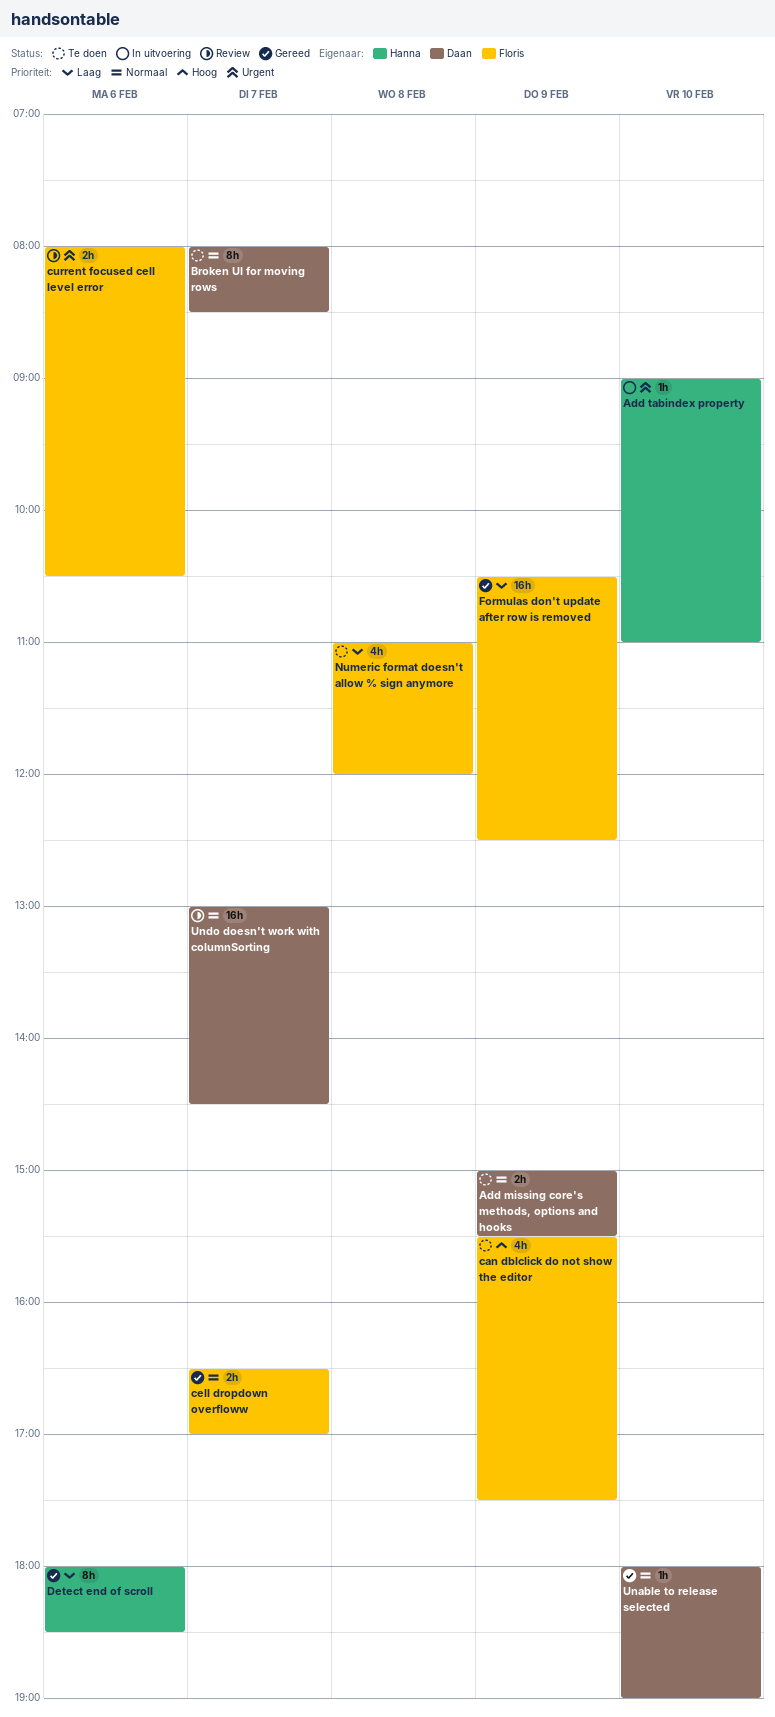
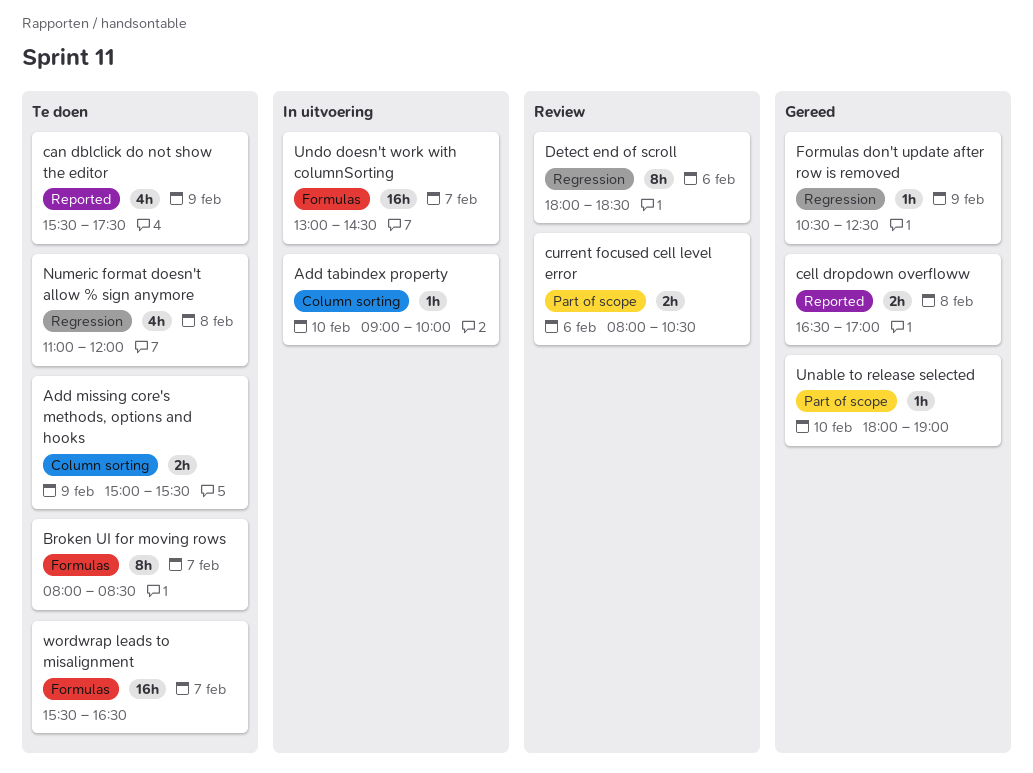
Add tabindex property, ends: 11:00 -> 10:00
cell dropdown overfloww, day: Feb 7 -> Feb 8
Detect end of scroll, status: Gereed -> Review
Formulas don't update after row is removed, estimate: 16h -> 1h
Undo doesn't work with columnSorting, status: Review -> In uitvoering
wordwrap leads to misalignment: none -> present

